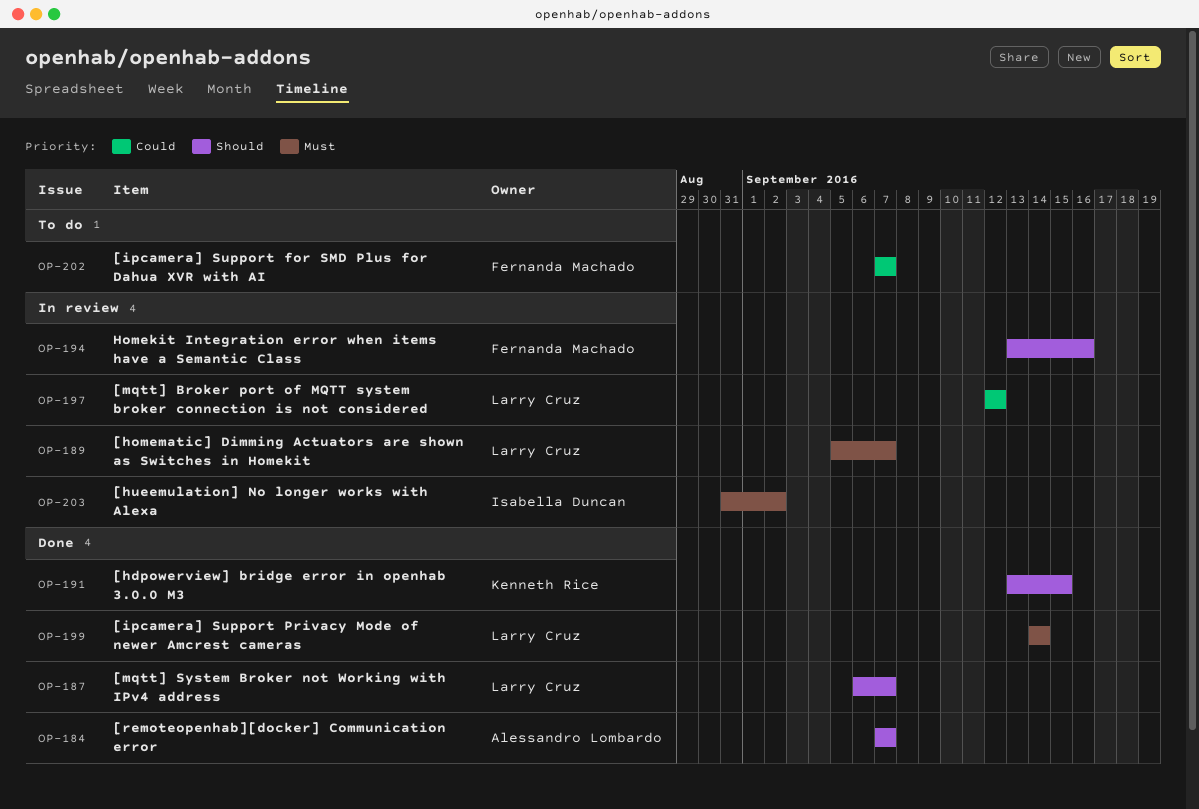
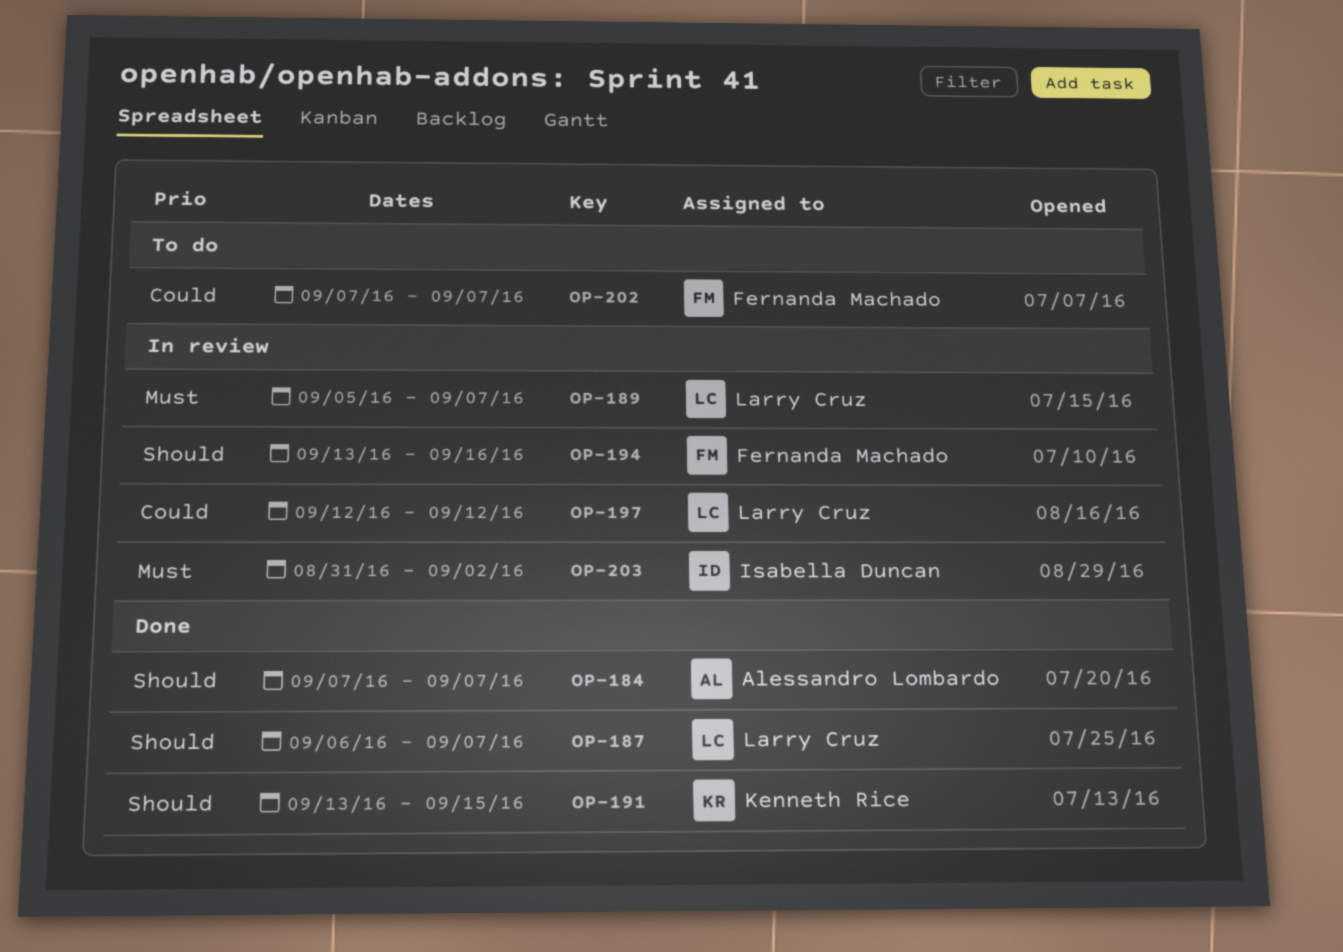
OP-199: present -> none

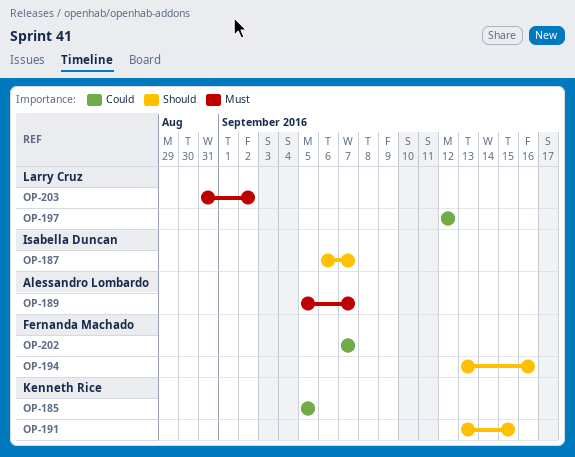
OP-184: present -> none
OP-185: none -> present
OP-187, owner: Larry Cruz -> Isabella Duncan
OP-189, owner: Larry Cruz -> Alessandro Lombardo
OP-203, owner: Isabella Duncan -> Larry Cruz

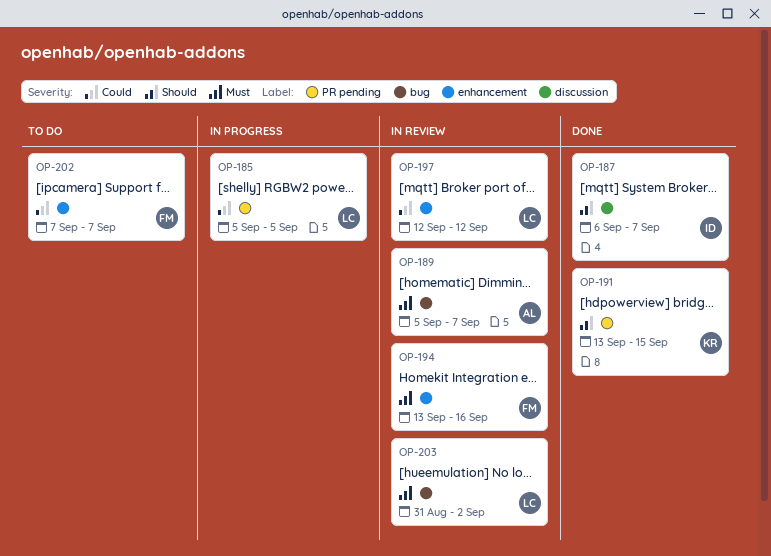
OP-185, owner: Kenneth Rice -> Larry Cruz
OP-194, priority: Should -> Must

